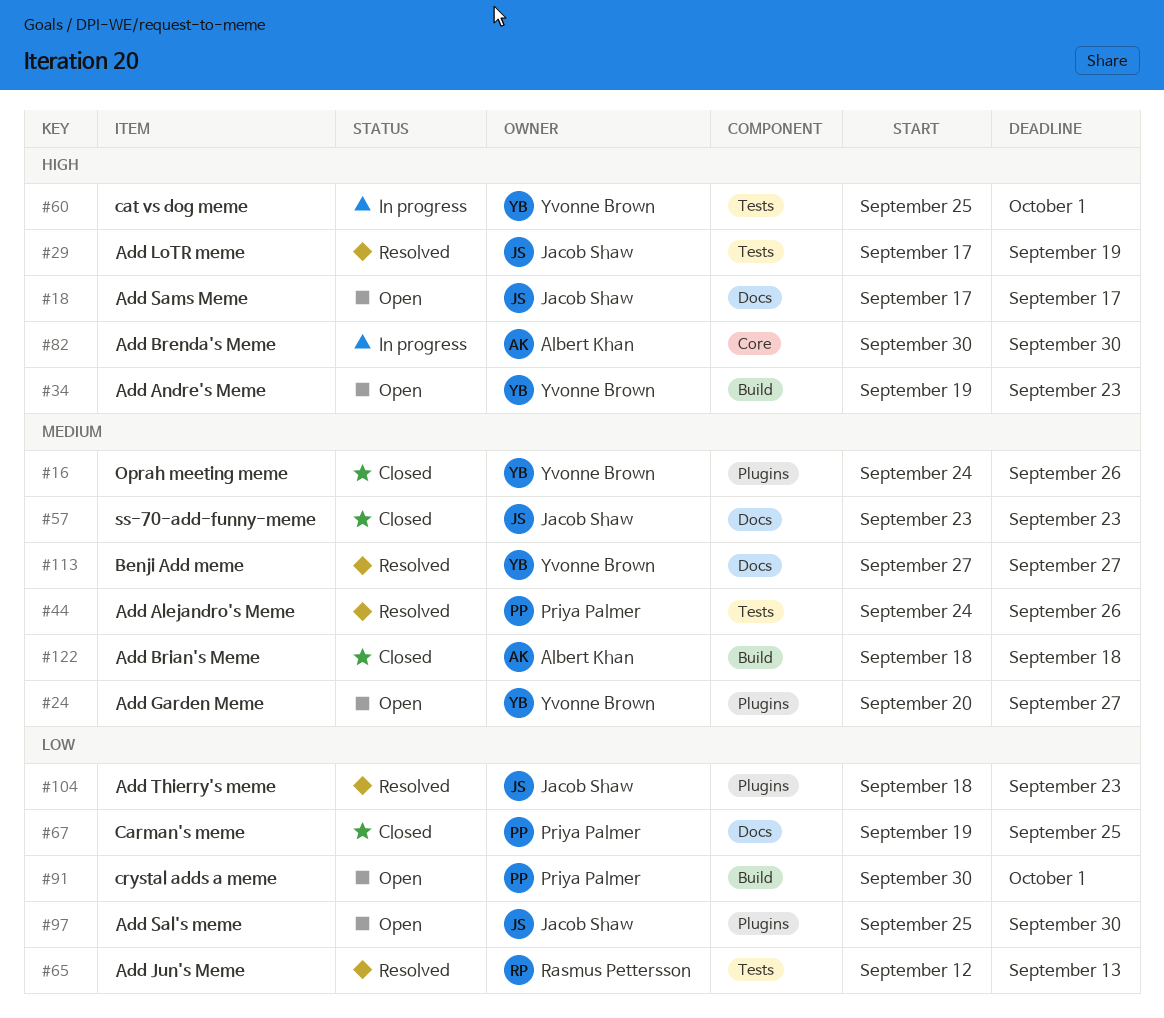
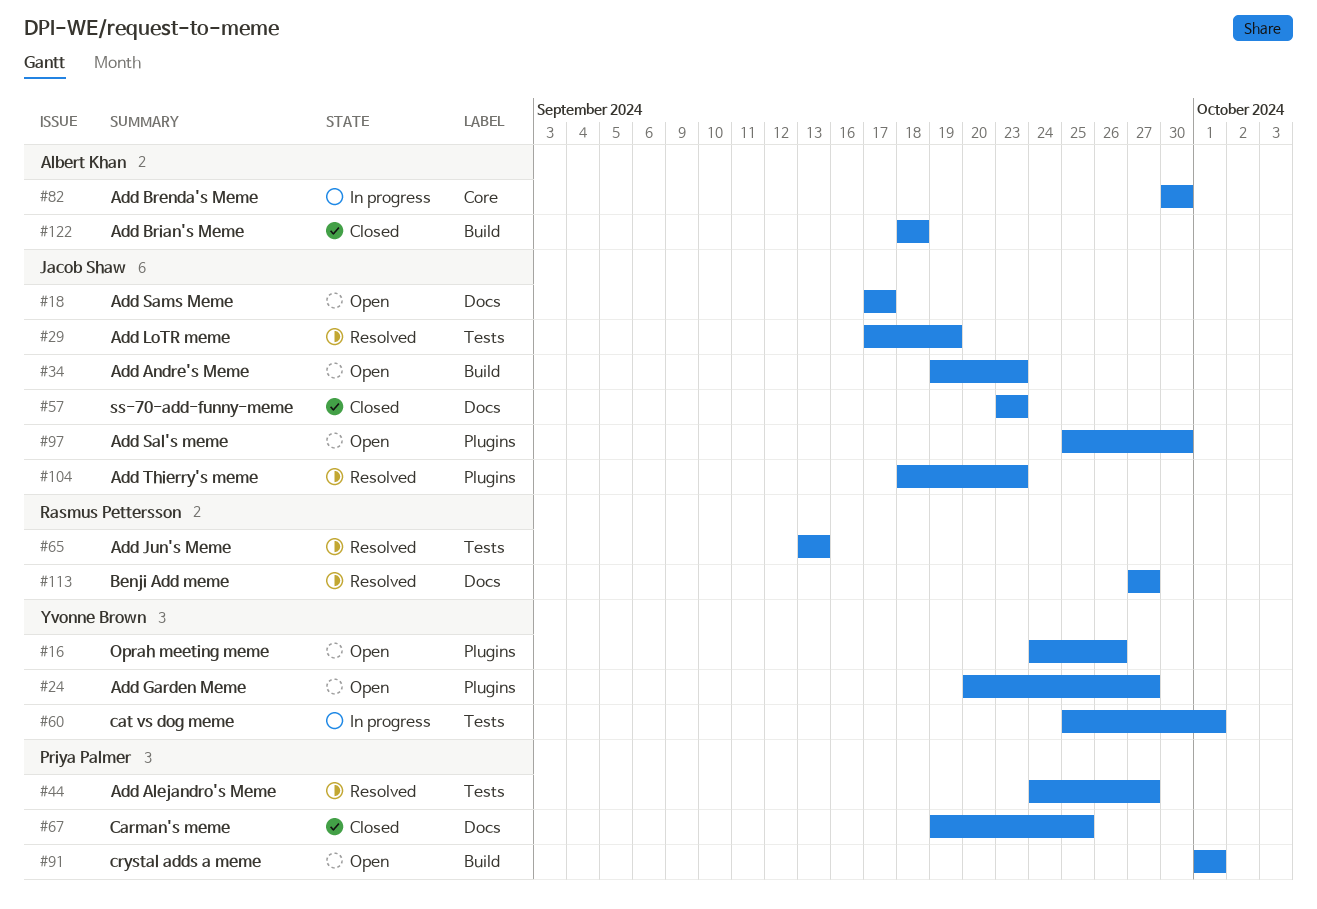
#16, status: Closed -> Open
#34, owner: Yvonne Brown -> Jacob Shaw
#44, due: Sep 26 -> Sep 27
#65, start: Sep 12 -> Sep 13
#91, start: Sep 30 -> Oct 1
#113, owner: Yvonne Brown -> Rasmus Pettersson

